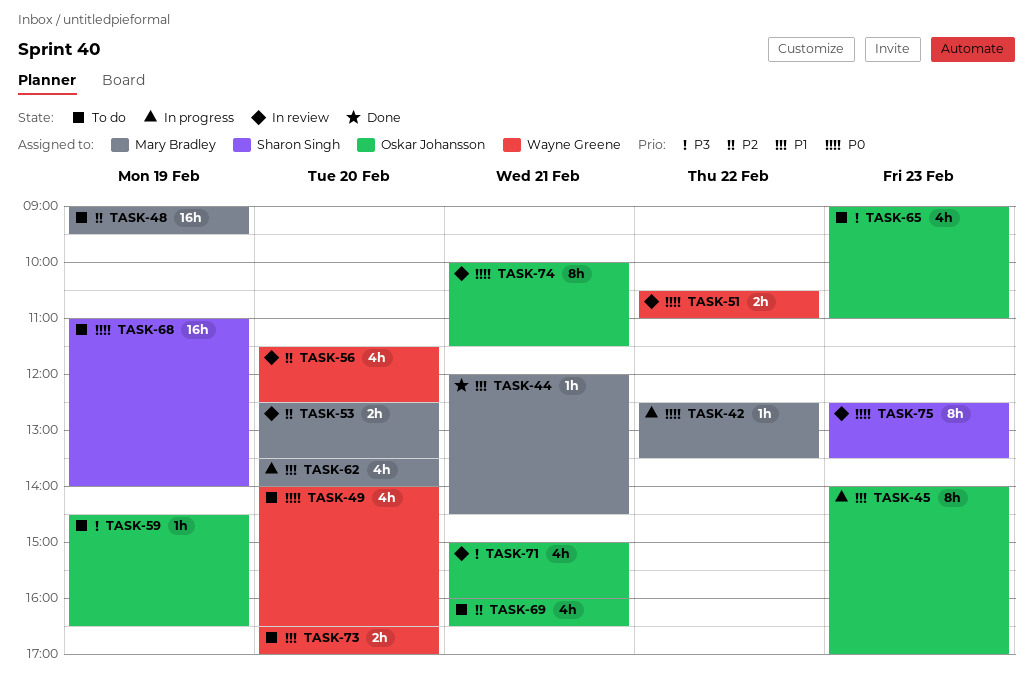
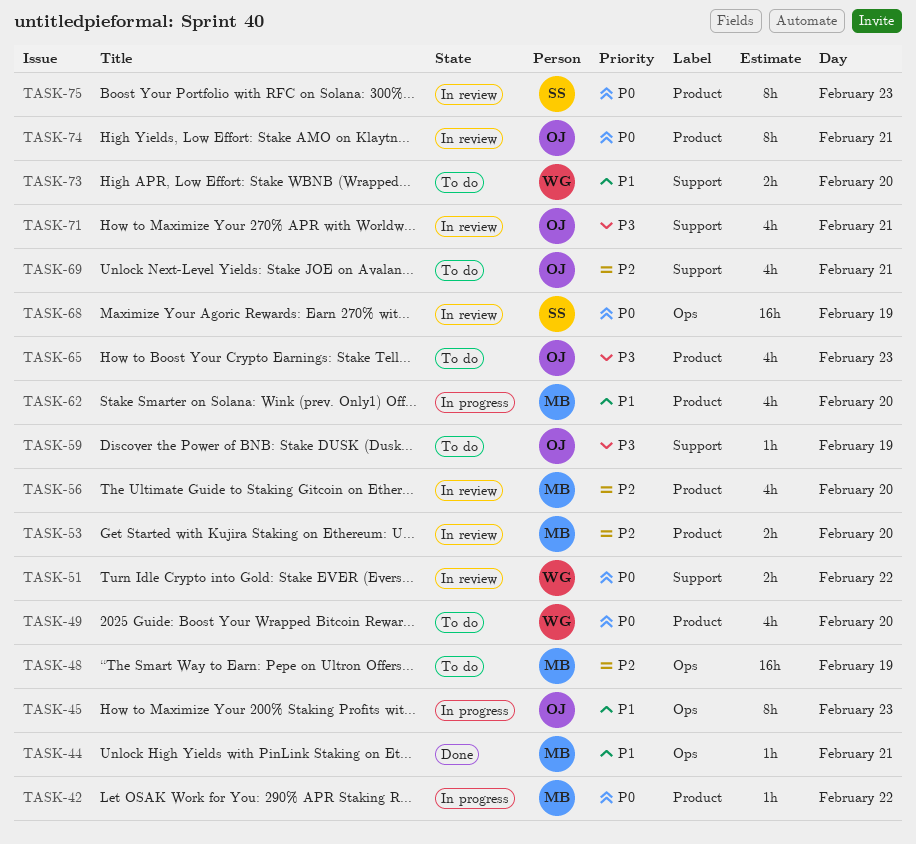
TASK-56, owner: Wayne Greene -> Mary Bradley
TASK-68, status: To do -> In review

